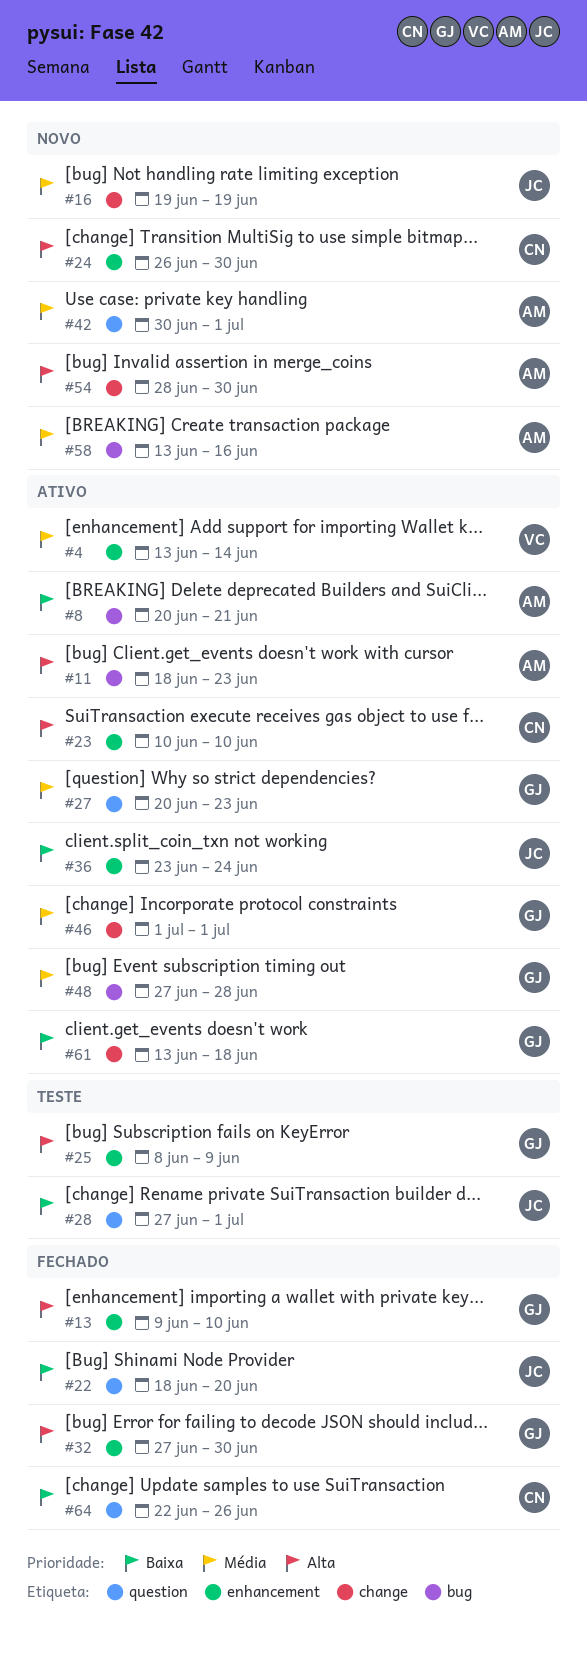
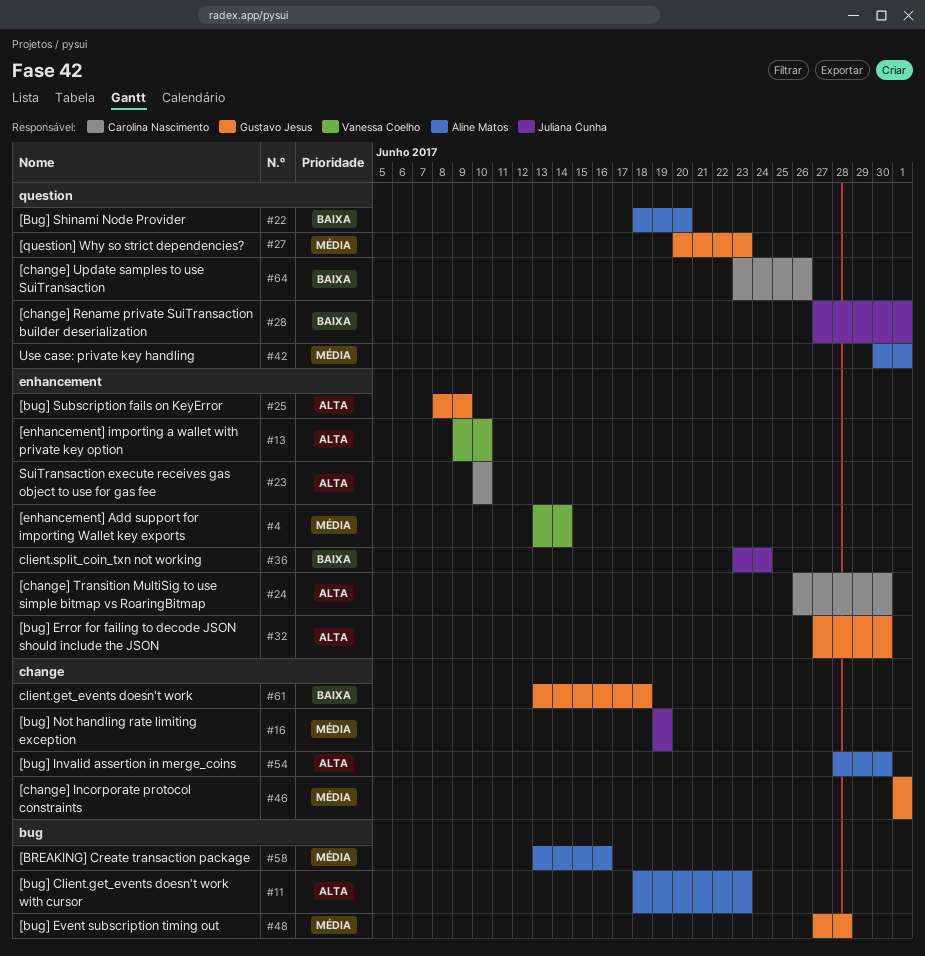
#8: present -> none
#13, owner: Gustavo Jesus -> Vanessa Coelho
#22, owner: Juliana Cunha -> Aline Matos
#64, start: Jun 22 -> Jun 23

